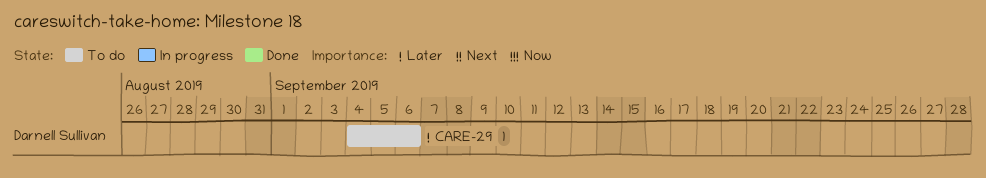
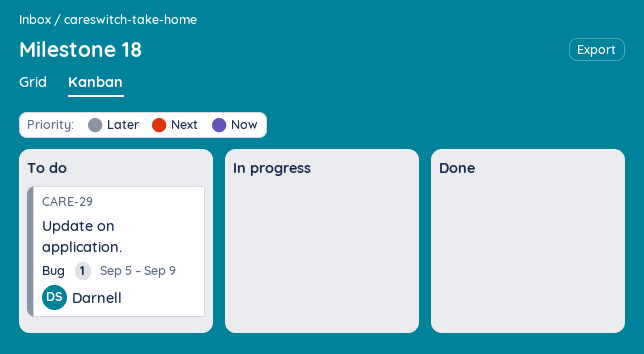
CARE-29, start: Sep 4 -> Sep 5
CARE-29, due: Sep 6 -> Sep 9

